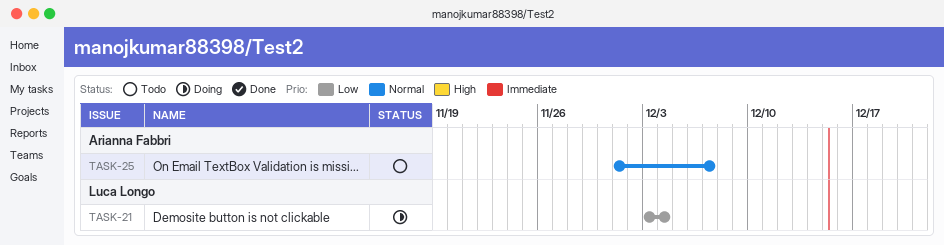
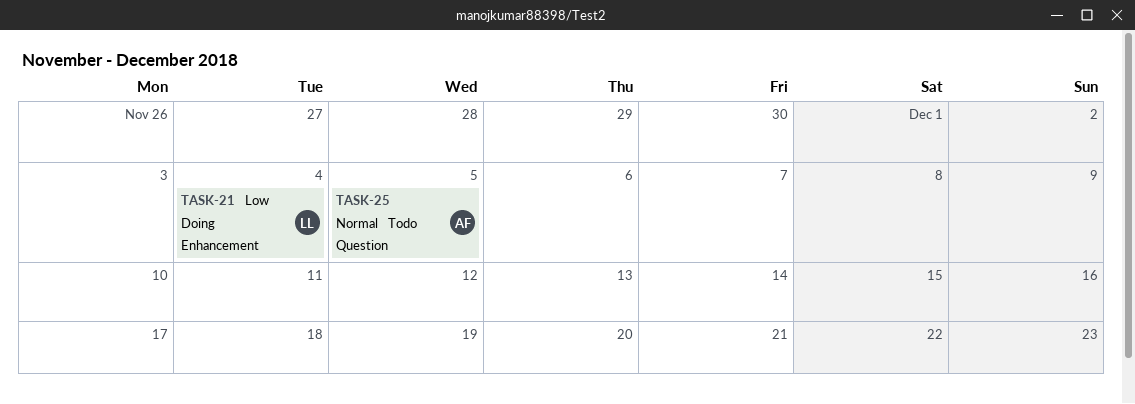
TASK-25, due: Dec 7 -> Dec 5

